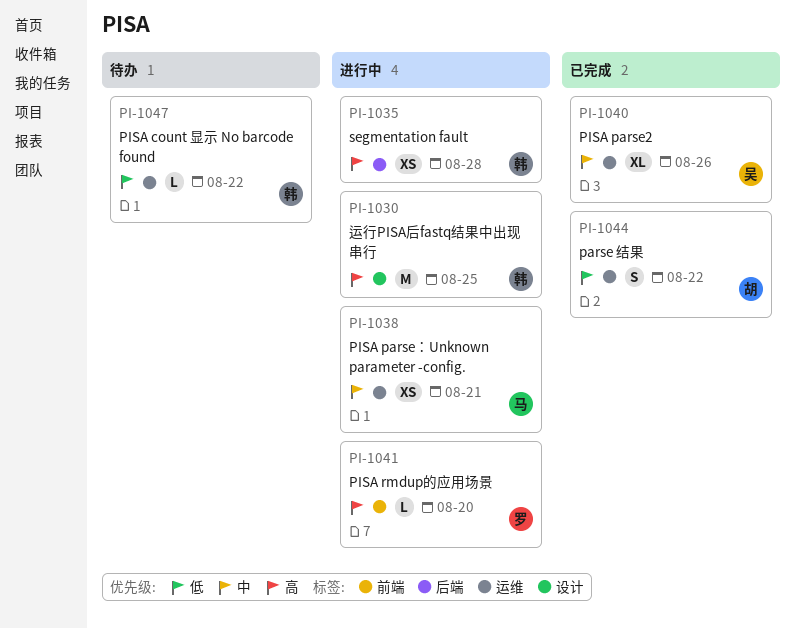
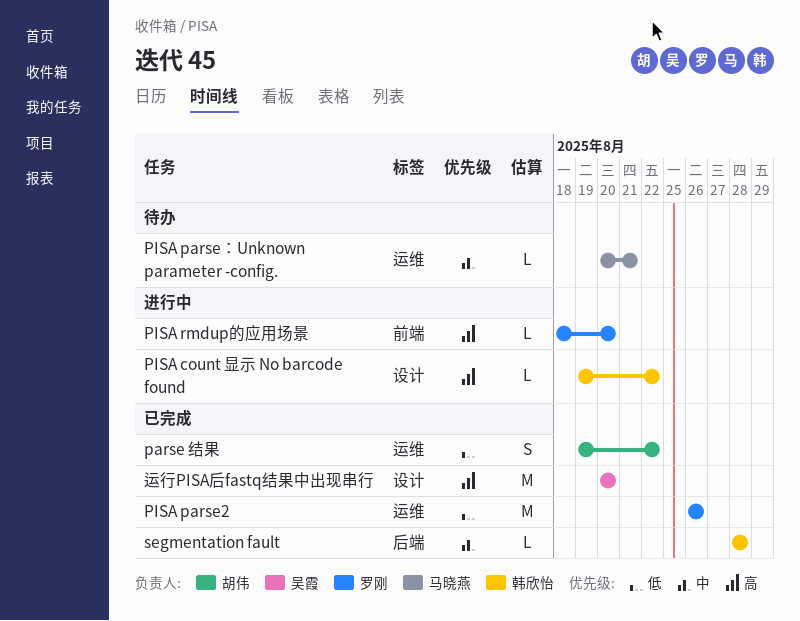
PISA count 显示 No barcode found, status: 待办 -> 进行中
PISA count 显示 No barcode found, priority: 低 -> 高
PISA count 显示 No barcode found, label: 运维 -> 设计
PISA parse2, owner: 吴霞 -> 罗刚
PISA parse2, priority: 中 -> 低
PISA parse2, estimate: XL -> M
PISA parse：Unknown parameter -config., status: 进行中 -> 待办
PISA parse：Unknown parameter -config., estimate: XS -> L
segmentation fault, status: 进行中 -> 已完成
segmentation fault, priority: 高 -> 中
segmentation fault, estimate: XS -> L
运行PISA后fastq结果中出现串行, status: 进行中 -> 已完成
运行PISA后fastq结果中出现串行, owner: 韩欣怡 -> 吴霞
运行PISA后fastq结果中出现串行, due: Aug 25 -> Aug 20

